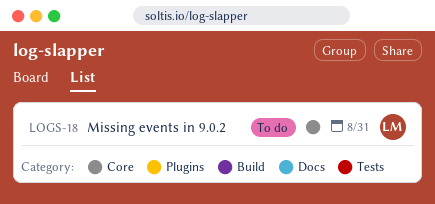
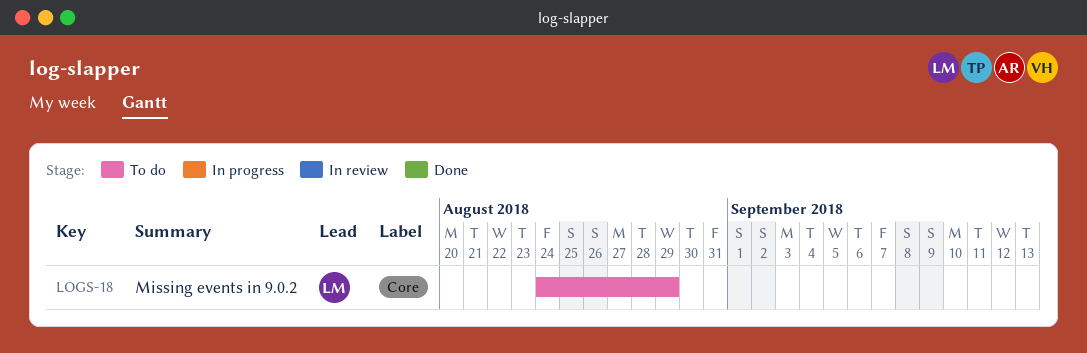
LOGS-18, due: Aug 31 -> Aug 29

